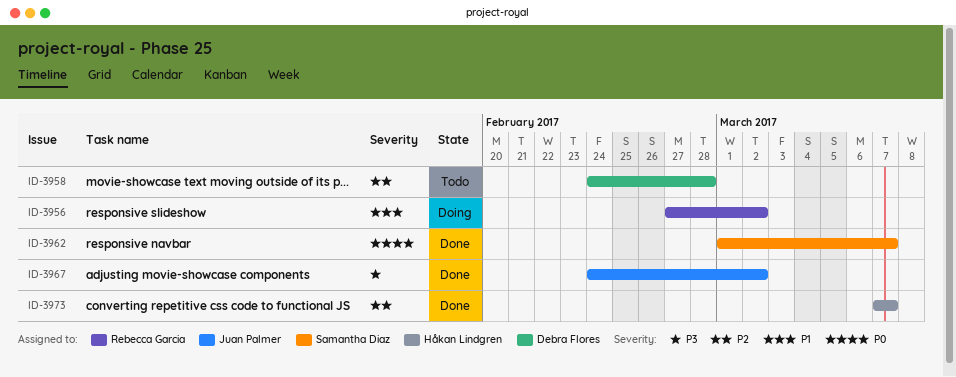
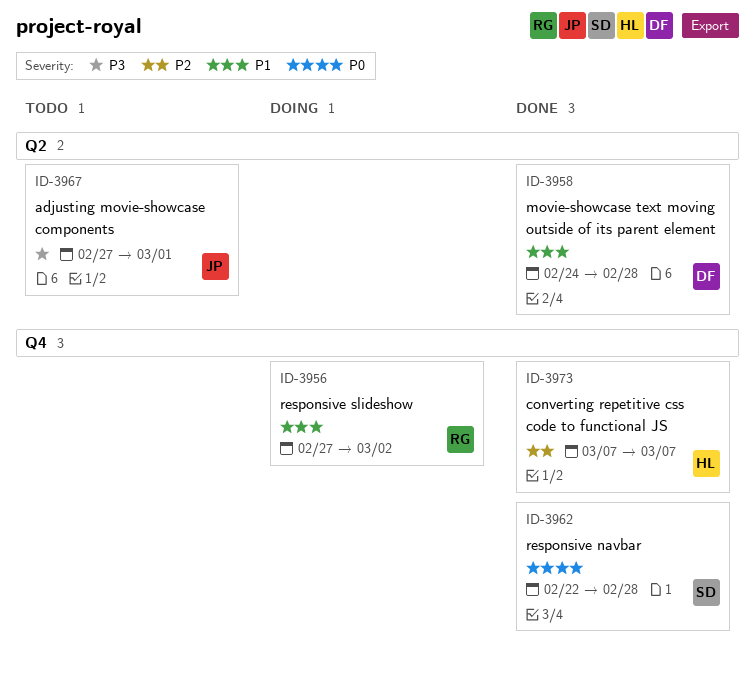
ID-3958, status: Todo -> Done
ID-3958, priority: P2 -> P1
ID-3962, start: Mar 1 -> Feb 22
ID-3962, due: Mar 7 -> Feb 28
ID-3967, status: Done -> Todo
ID-3967, start: Feb 24 -> Feb 27
ID-3967, due: Mar 2 -> Mar 1

